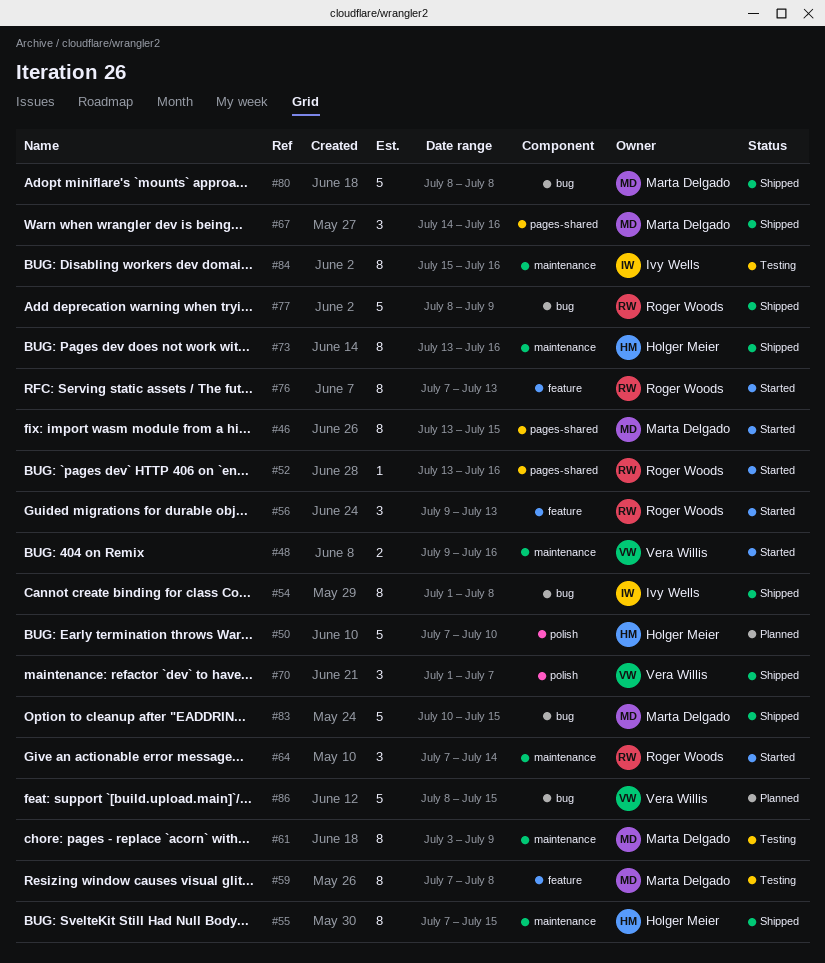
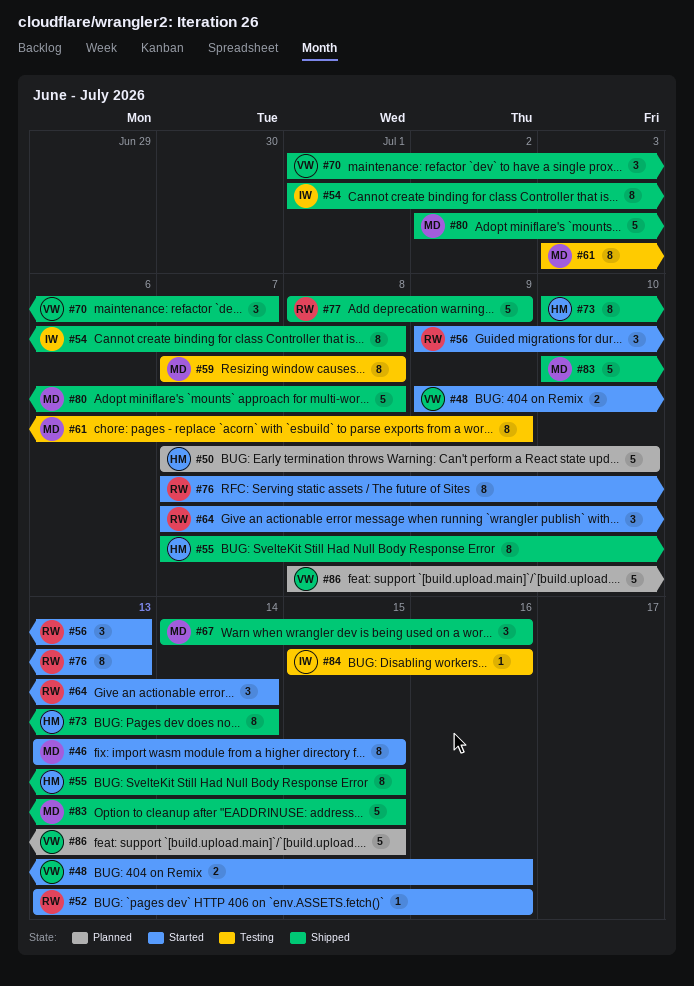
#73, start: Jul 13 -> Jul 10
#73, due: Jul 16 -> Jul 14
#80, start: Jul 8 -> Jul 2
#84, estimate: 8 -> 1

